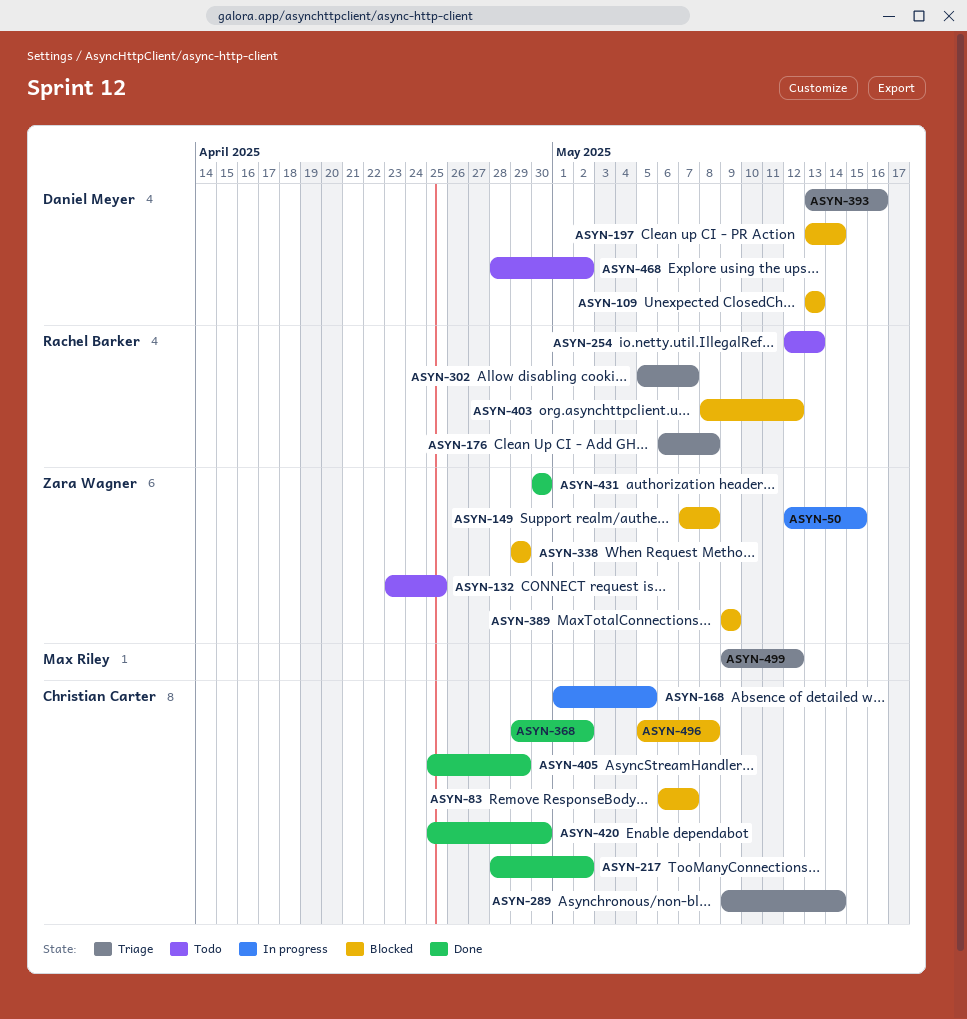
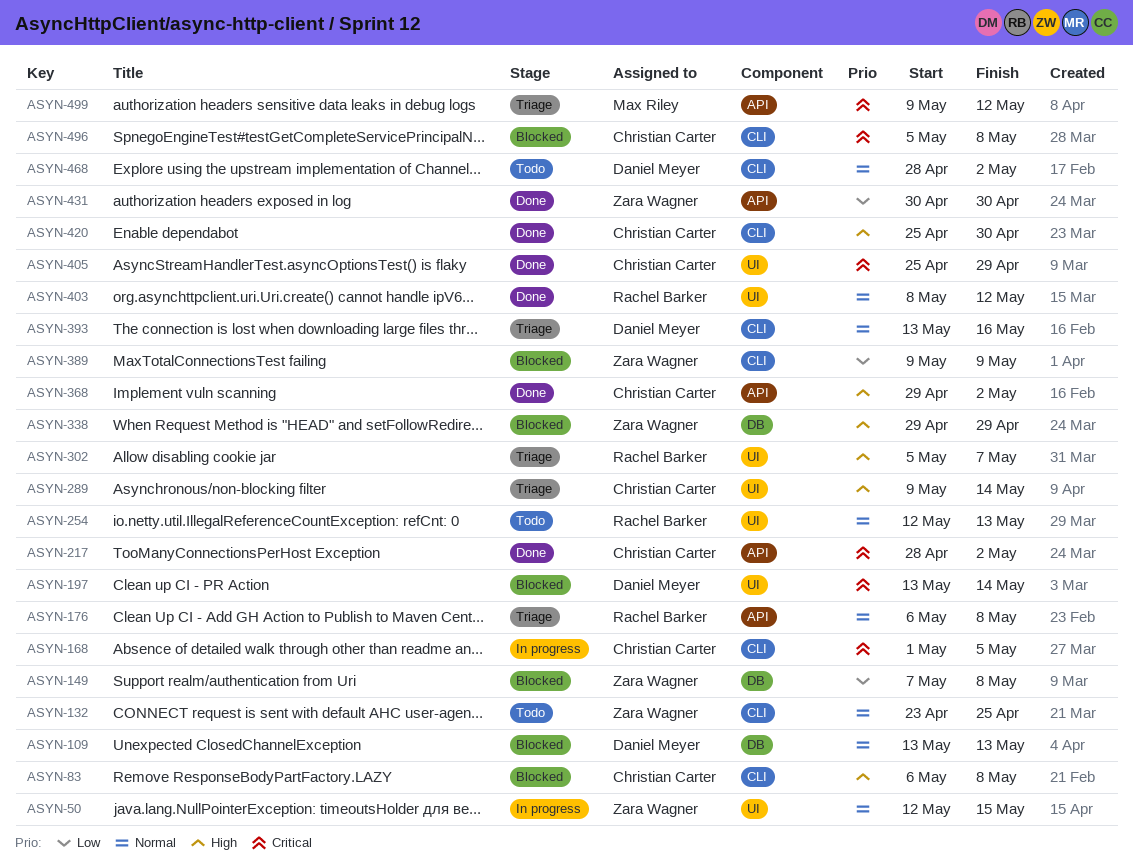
ASYN-83, due: May 7 -> May 8
ASYN-403, status: Blocked -> Done

